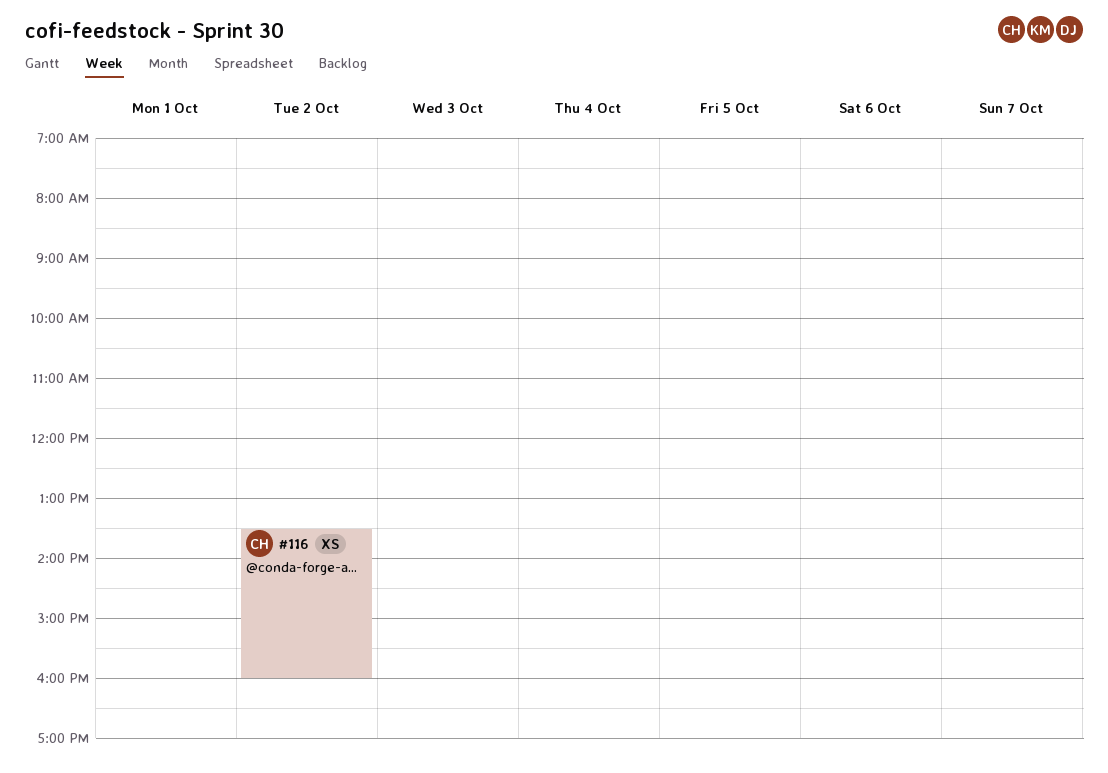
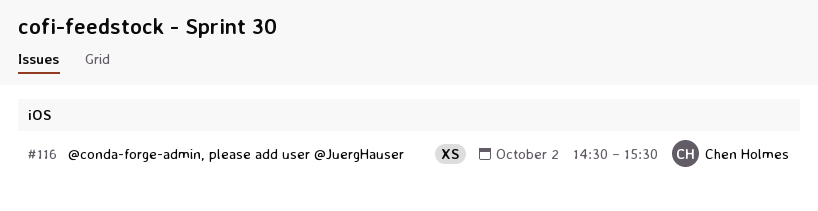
#116, begins: 13:30 -> 14:30
#116, ends: 16:00 -> 15:30

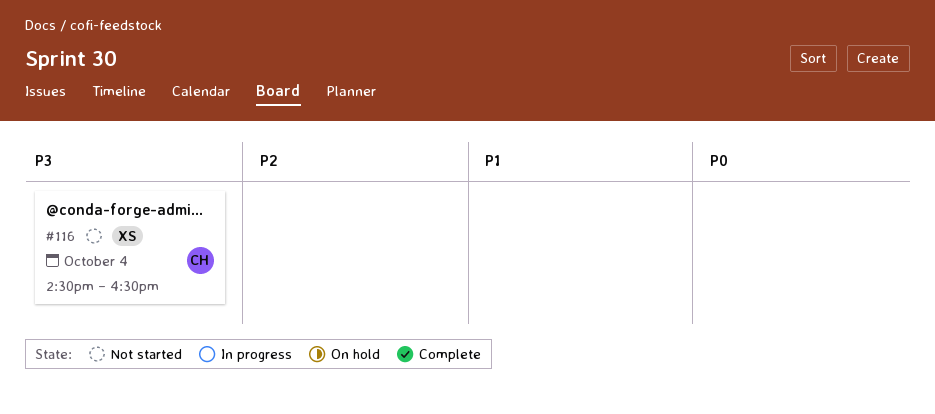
#116, day: Oct 2 -> Oct 4
#116, ends: 15:30 -> 16:30

